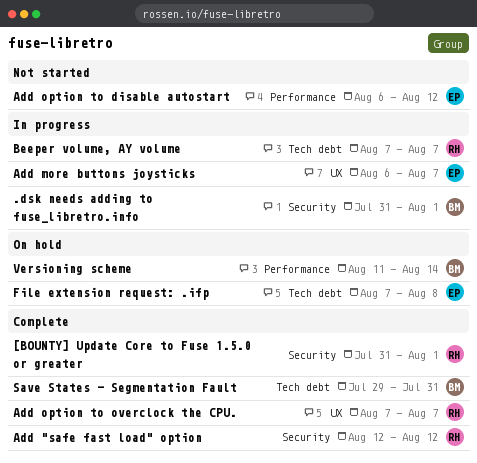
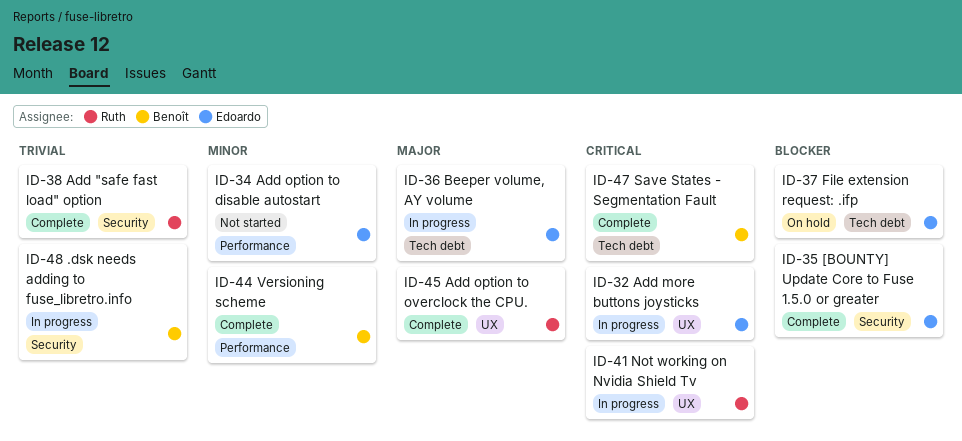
[BOUNTY] Update Core to Fuse 1.5.0 or greater, owner: Ruth -> Edoardo
Beeper volume, AY volume, owner: Ruth -> Edoardo
Not working on Nvidia Shield Tv: none -> present
Versioning scheme, status: On hold -> Complete

